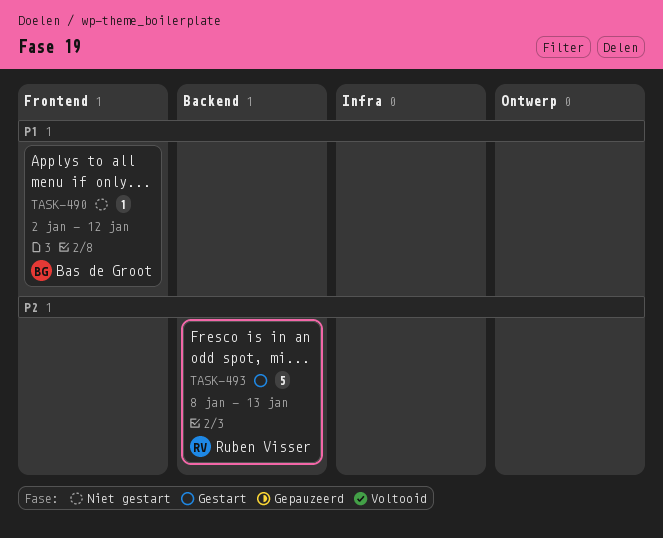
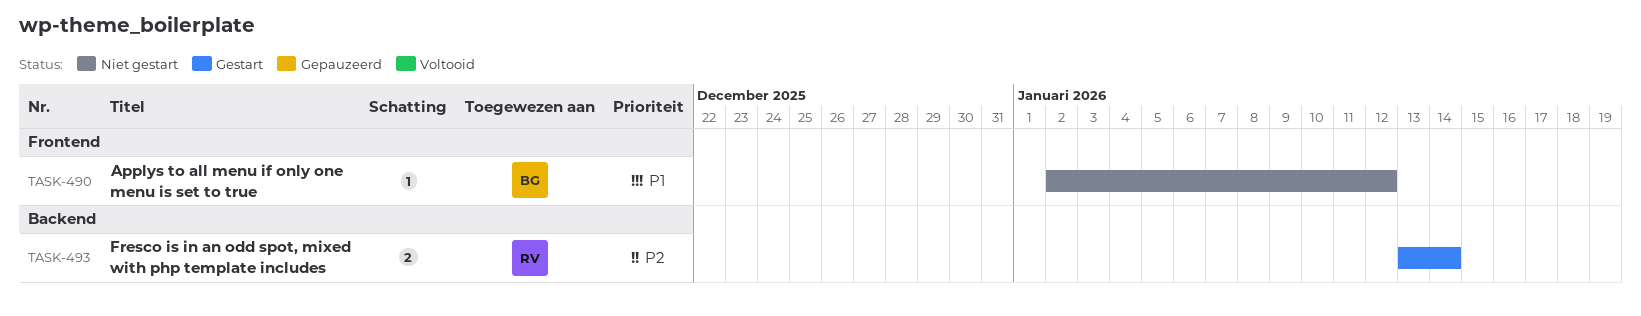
TASK-493, estimate: 5 -> 2
TASK-493, start: Jan 8 -> Jan 13
TASK-493, due: Jan 13 -> Jan 14

